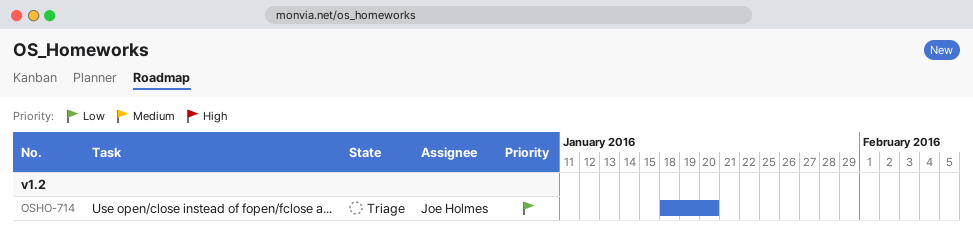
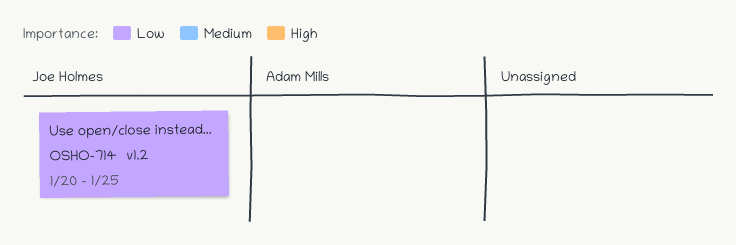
OSHO-714, start: Jan 18 -> Jan 20
OSHO-714, due: Jan 20 -> Jan 25

